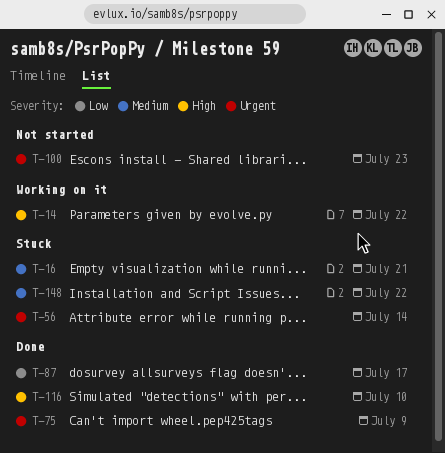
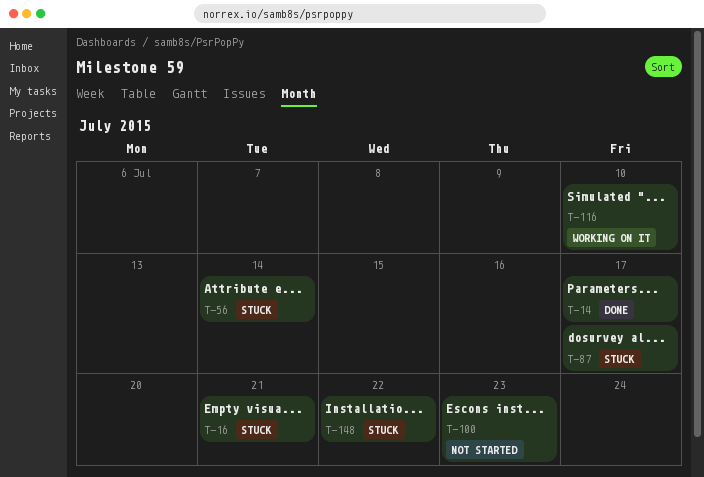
T-14, status: Working on it -> Done
T-14, due: Jul 22 -> Jul 17
T-75: present -> none
T-87, status: Done -> Stuck
T-116, status: Done -> Working on it

